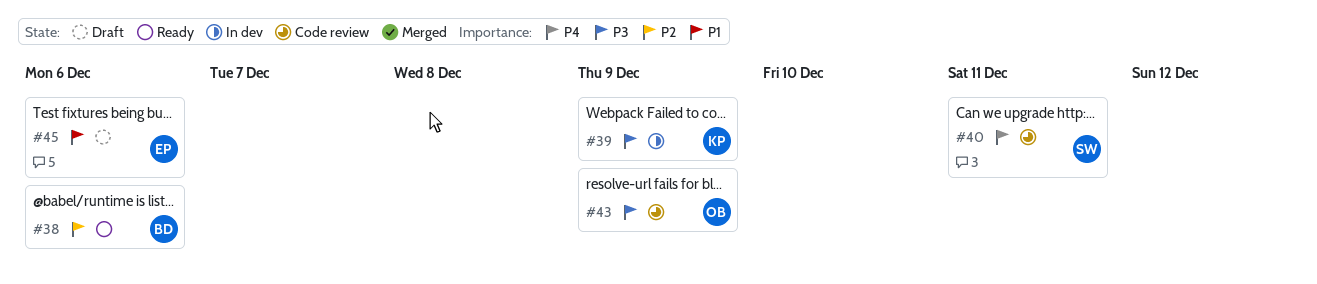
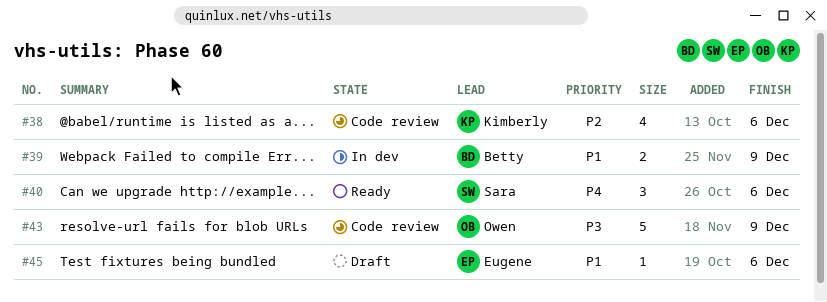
#38, status: Ready -> Code review
#38, owner: Betty -> Kimberly
#39, owner: Kimberly -> Betty
#39, priority: P3 -> P1
#40, status: Code review -> Ready
#40, due: Dec 11 -> Dec 6

